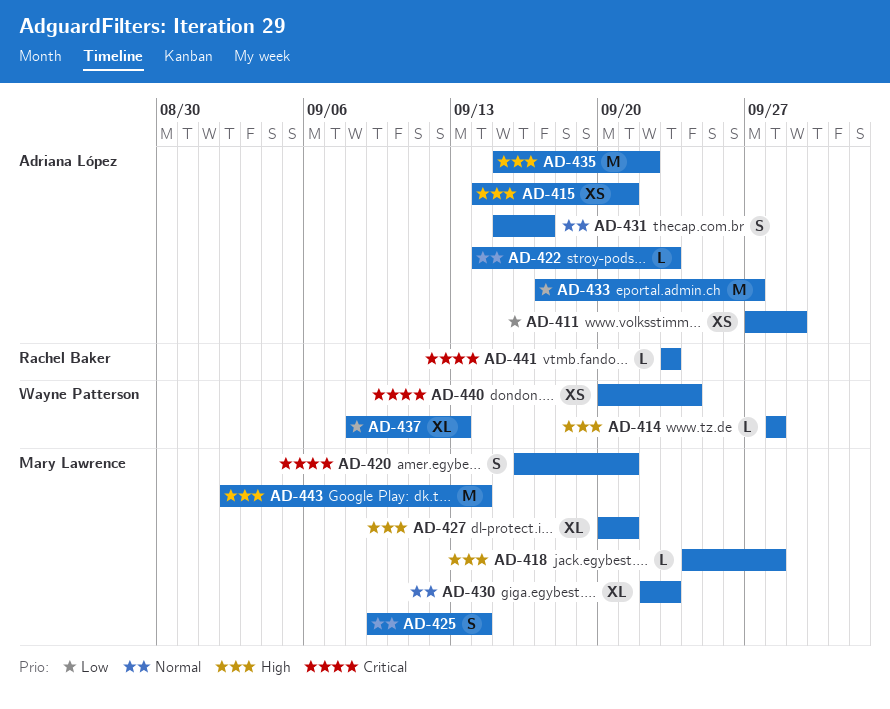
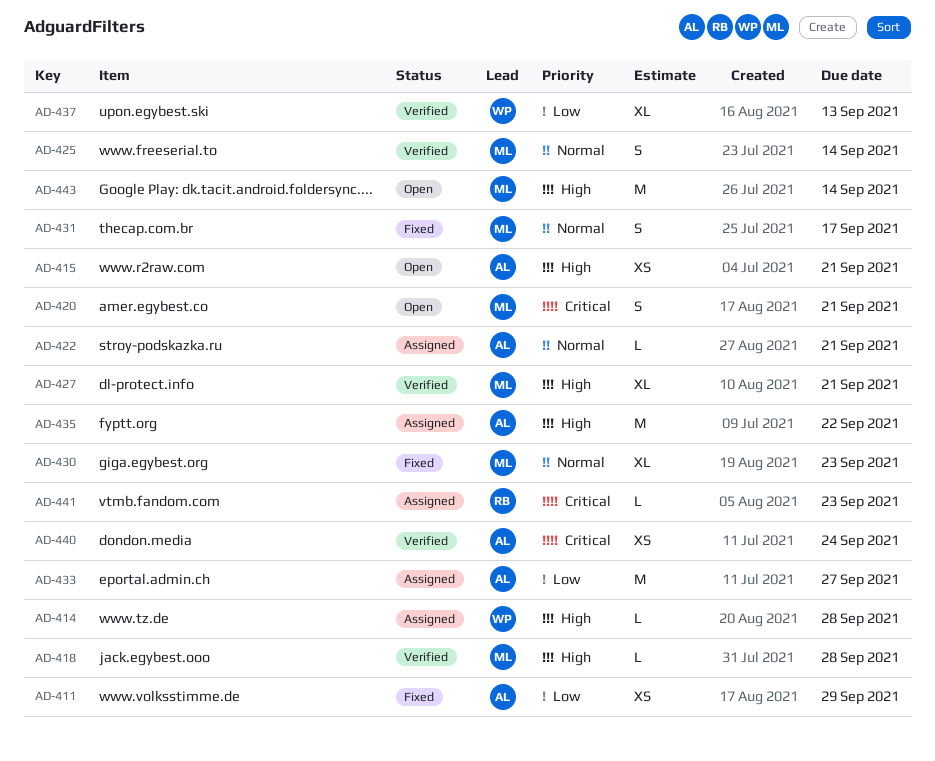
AD-422, due: Sep 23 -> Sep 21
AD-431, owner: Adriana López -> Mary Lawrence
AD-440, owner: Wayne Patterson -> Adriana López

